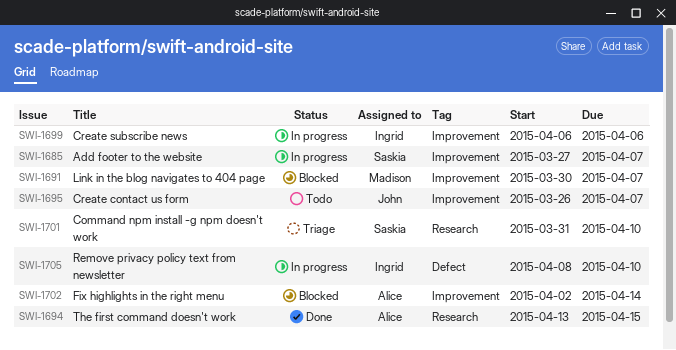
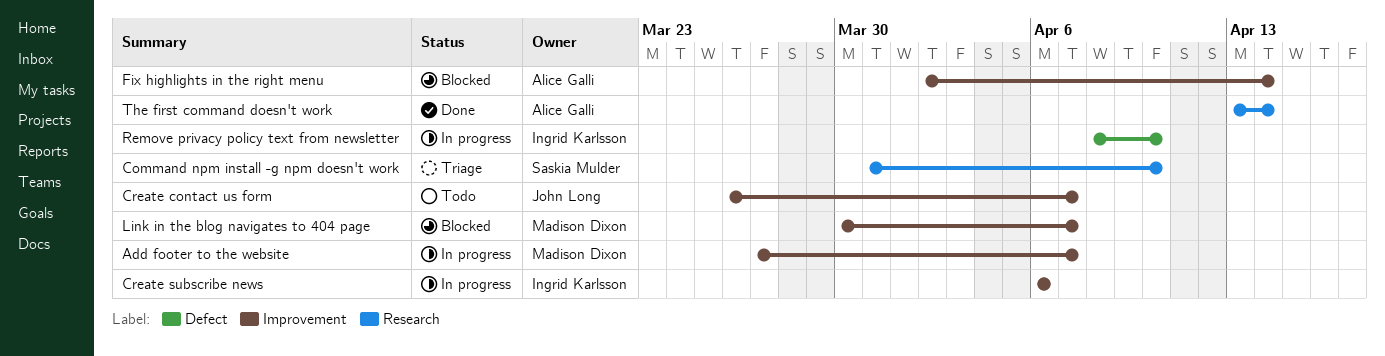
Add footer to the website, owner: Saskia Mulder -> Madison Dixon
The first command doesn't work, due: Apr 15 -> Apr 14

